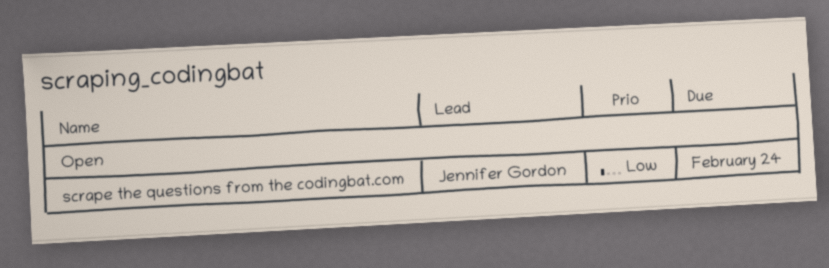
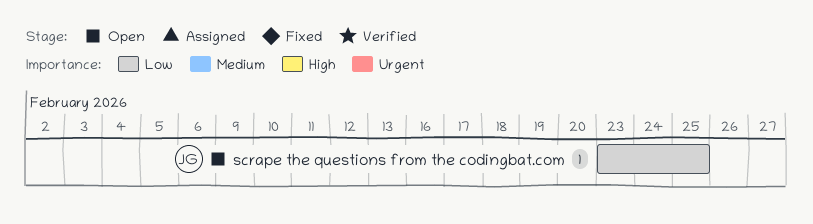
scrape the questions from the codingbat.com, due: Feb 24 -> Feb 25

